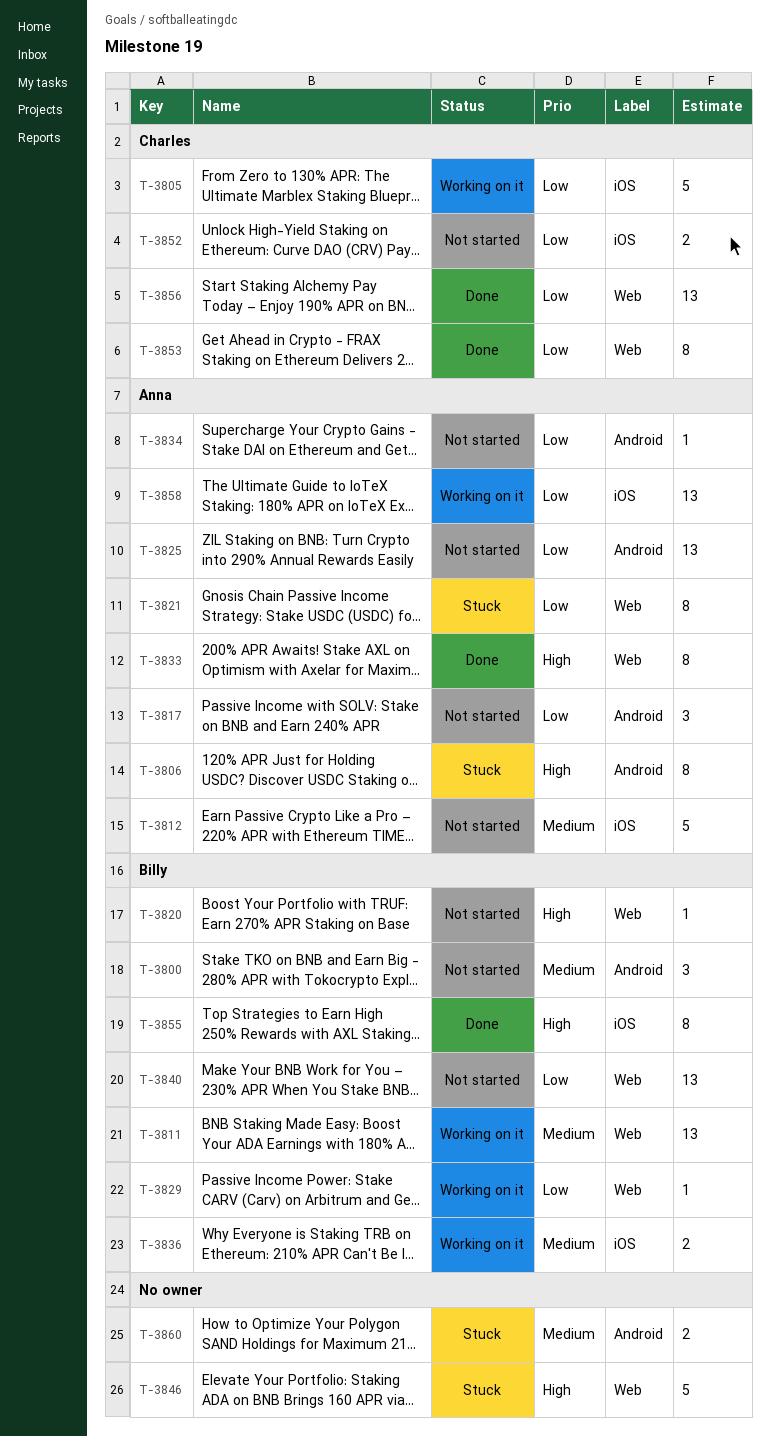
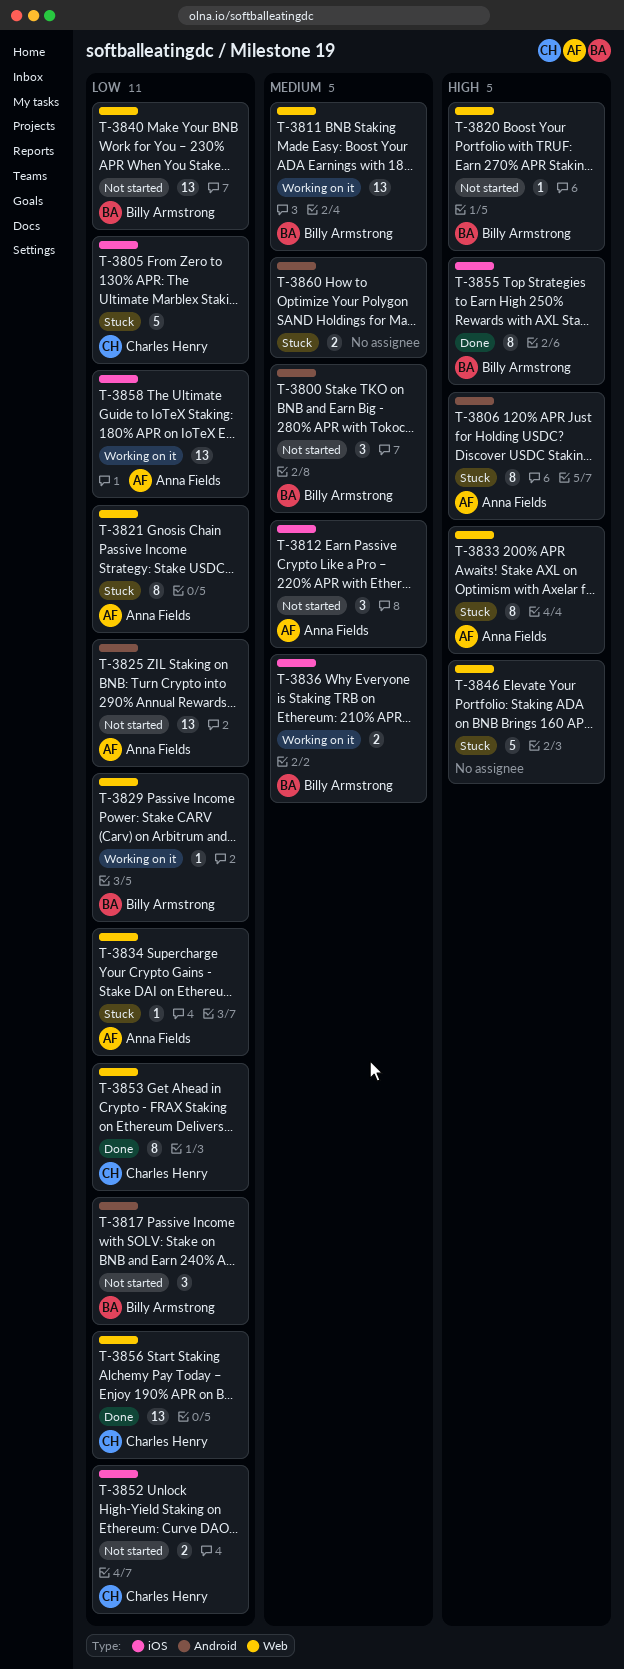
T-3805, status: Working on it -> Stuck
T-3812, estimate: 5 -> 3
T-3817, owner: Anna Fields -> Billy Armstrong
T-3833, status: Done -> Stuck
T-3834, status: Not started -> Stuck
T-3834, label: Android -> Web

